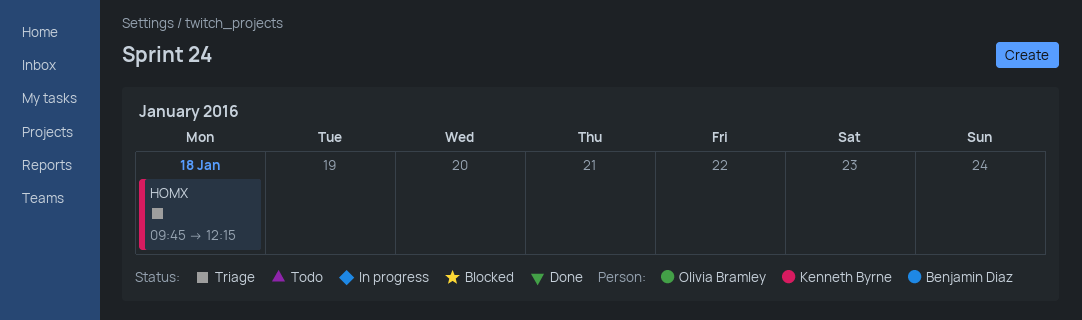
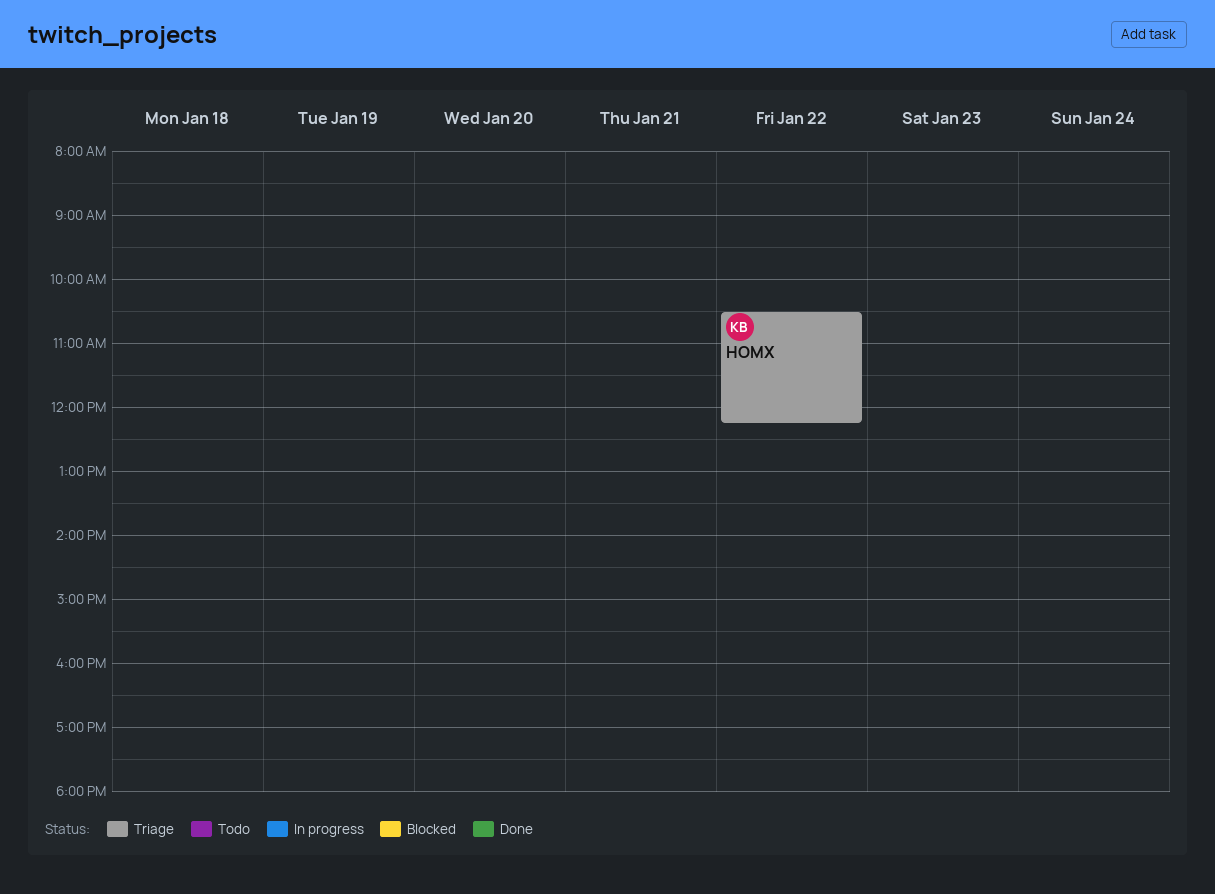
HOMX, day: Jan 18 -> Jan 22
HOMX, begins: 09:45 -> 10:30

